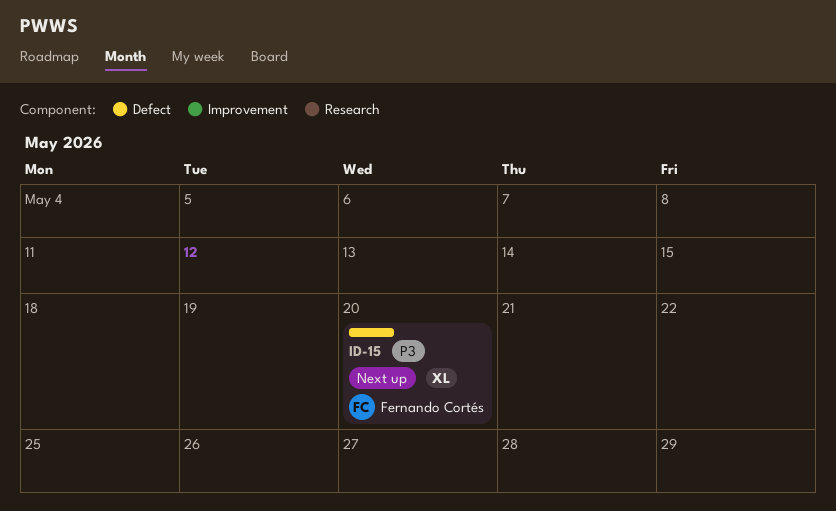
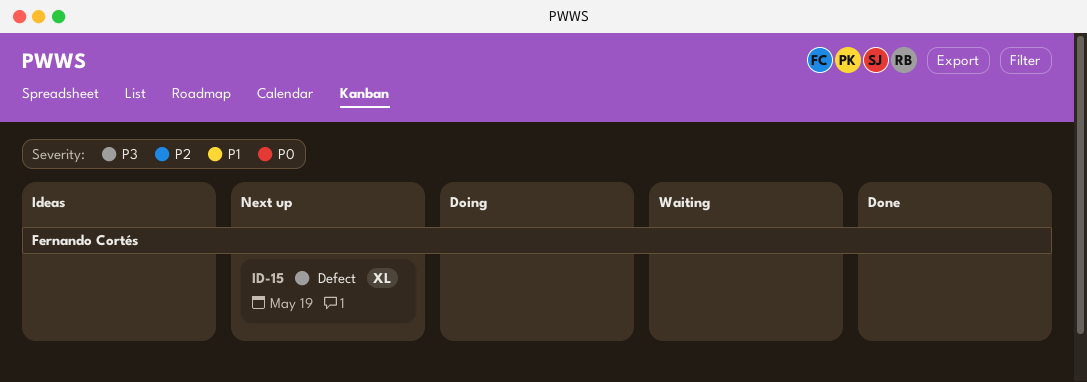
ID-15, due: May 20 -> May 19

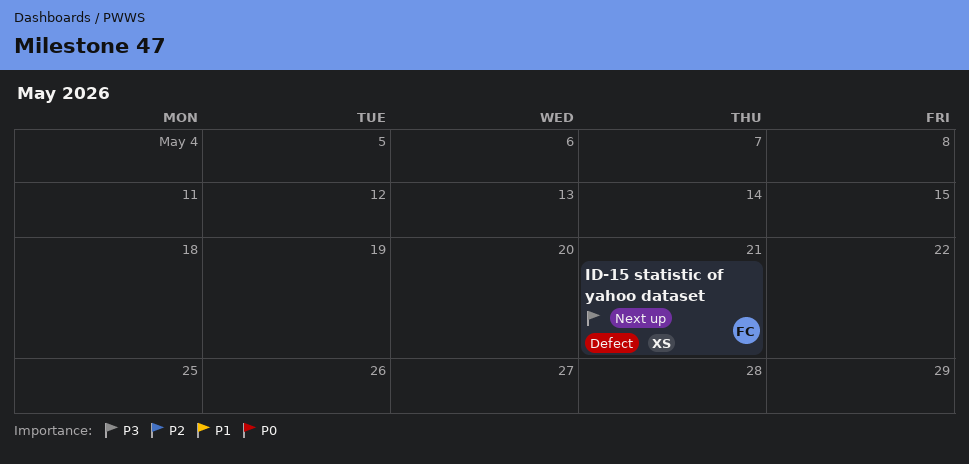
ID-15, estimate: XL -> XS
ID-15, due: May 19 -> May 21

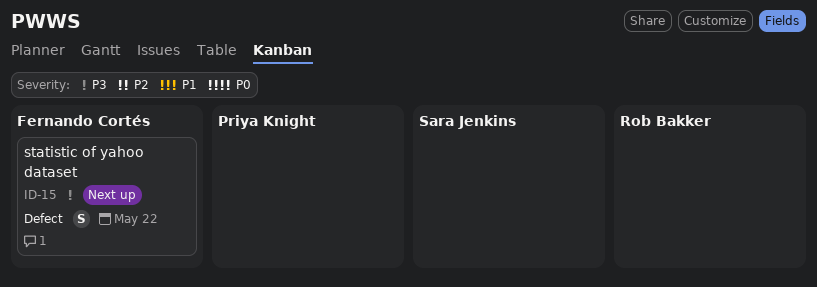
ID-15, estimate: XS -> S
ID-15, due: May 21 -> May 22

